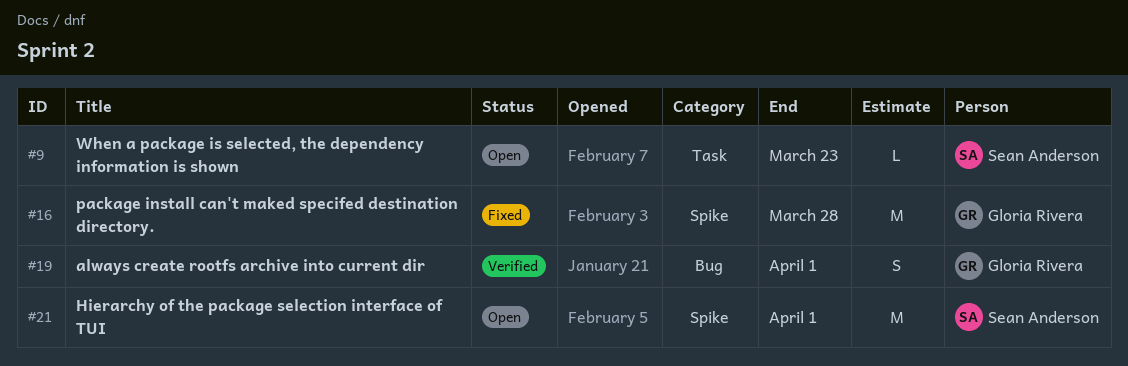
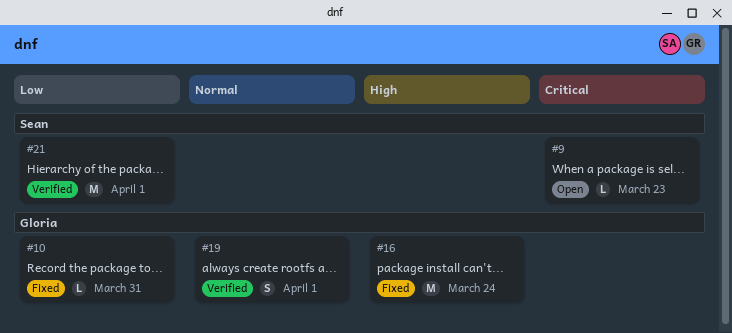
#10: none -> present
#16, due: Mar 28 -> Mar 24
#21, status: Open -> Verified

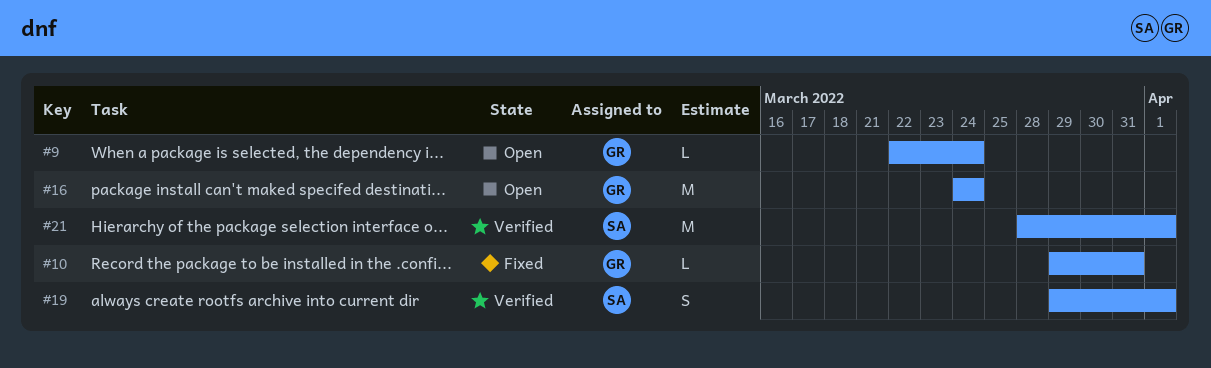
#9, owner: Sean -> Gloria
#9, due: Mar 23 -> Mar 24
#16, status: Fixed -> Open
#19, owner: Gloria -> Sean

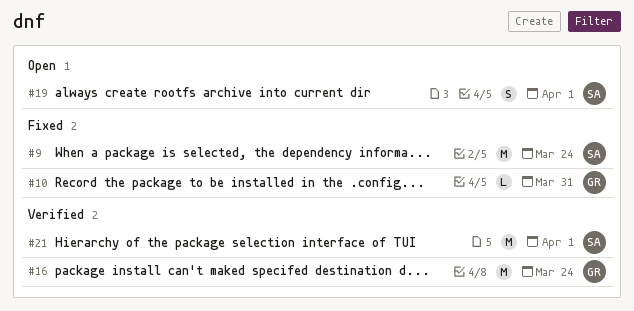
#9, status: Open -> Fixed
#9, owner: GR -> SA
#9, estimate: L -> M
#16, status: Open -> Verified
#19, status: Verified -> Open

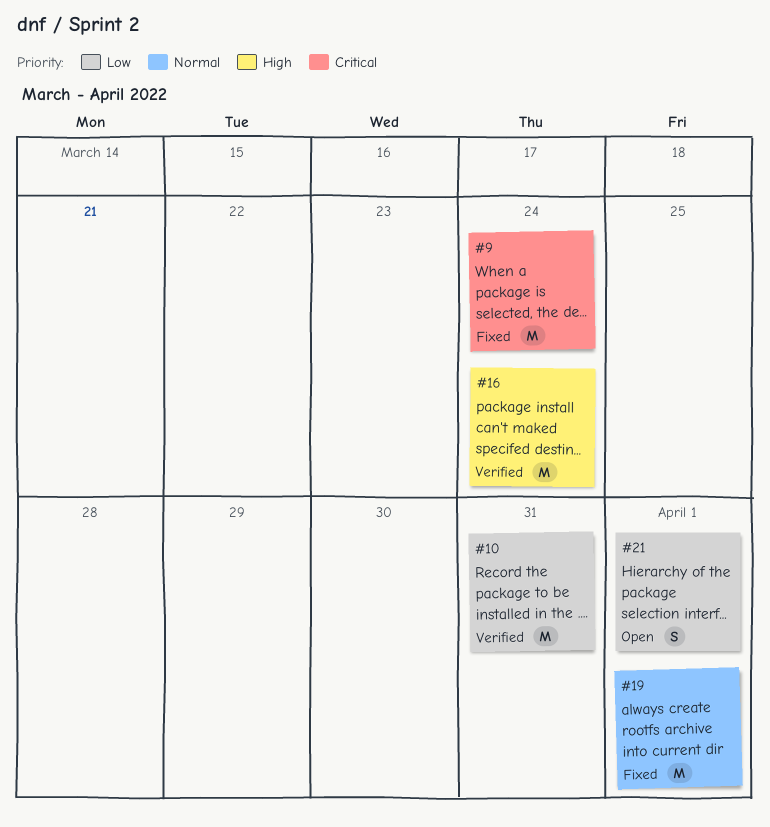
#10, status: Fixed -> Verified
#10, estimate: L -> M
#19, status: Open -> Fixed
#19, estimate: S -> M
#21, status: Verified -> Open
#21, estimate: M -> S

